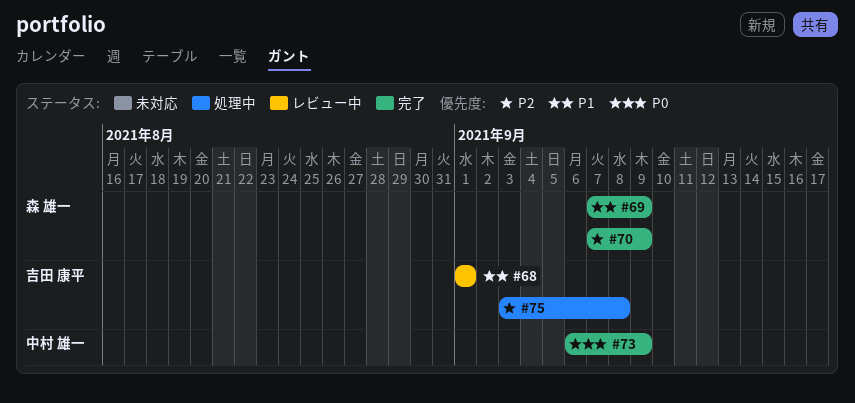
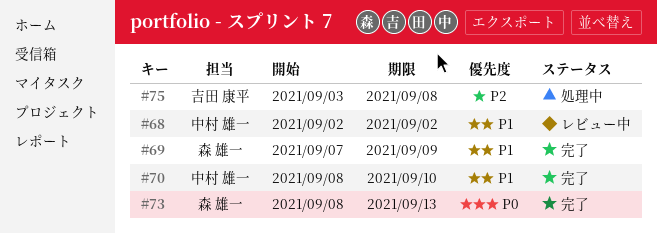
#68, owner: 吉田 康平 -> 中村 雄一
#68, start: Sep 1 -> Sep 2
#68, due: Sep 1 -> Sep 2
#70, owner: 森 雄一 -> 中村 雄一
#70, priority: P2 -> P1
#70, start: Sep 7 -> Sep 8
#70, due: Sep 9 -> Sep 10
#73, owner: 中村 雄一 -> 森 雄一
#73, start: Sep 6 -> Sep 8
#73, due: Sep 9 -> Sep 13

